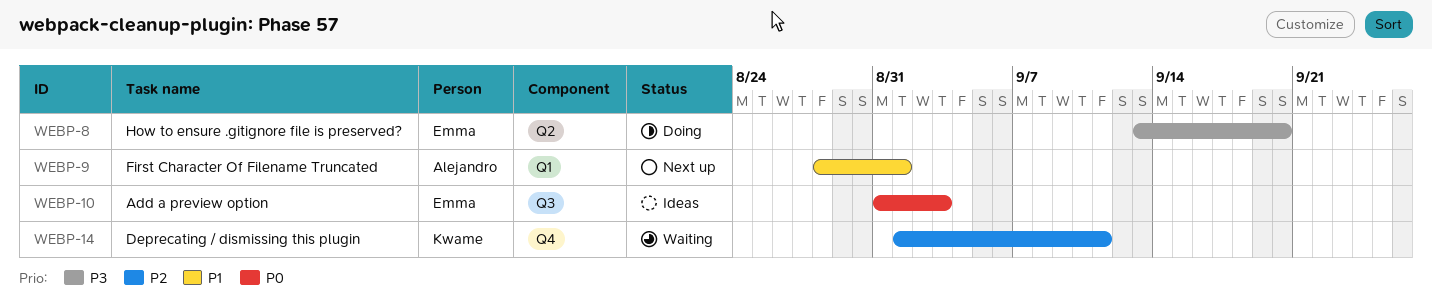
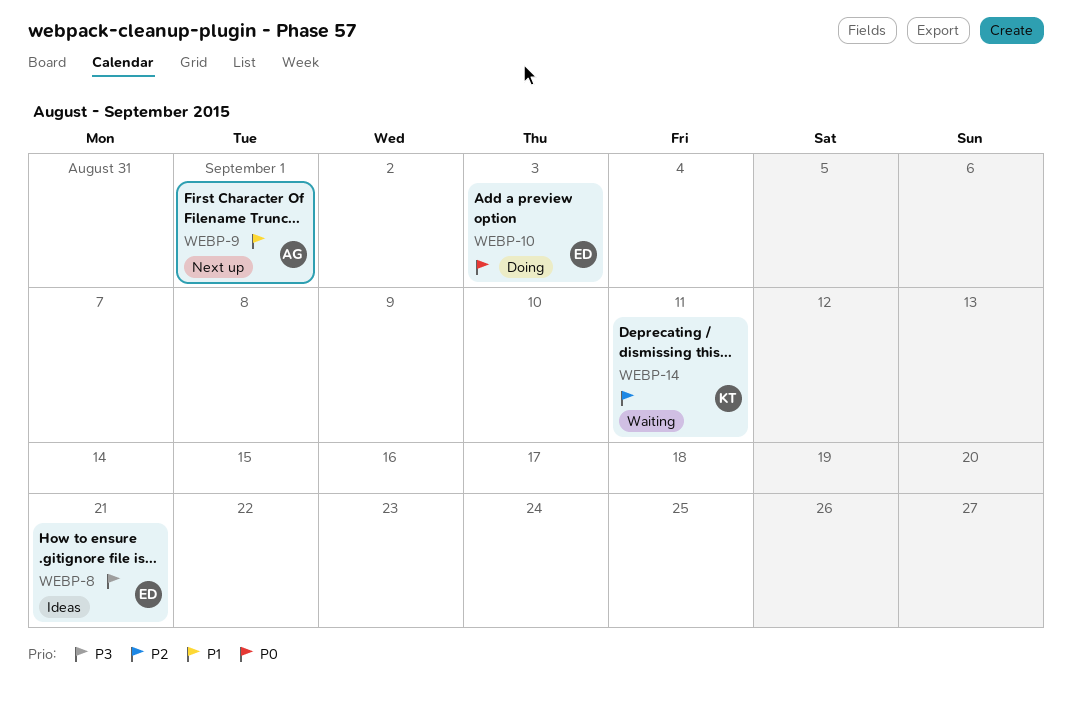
WEBP-8, status: Doing -> Ideas
WEBP-8, due: Sep 20 -> Sep 21
WEBP-10, status: Ideas -> Doing

